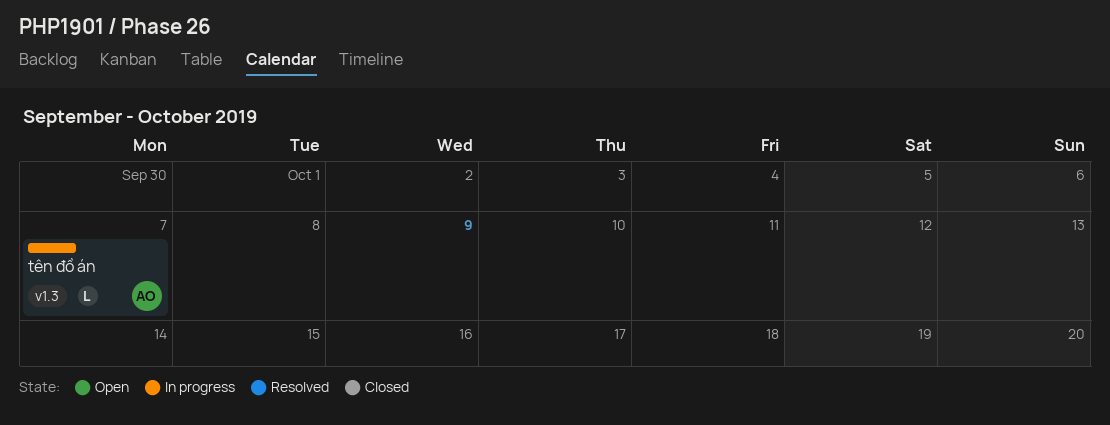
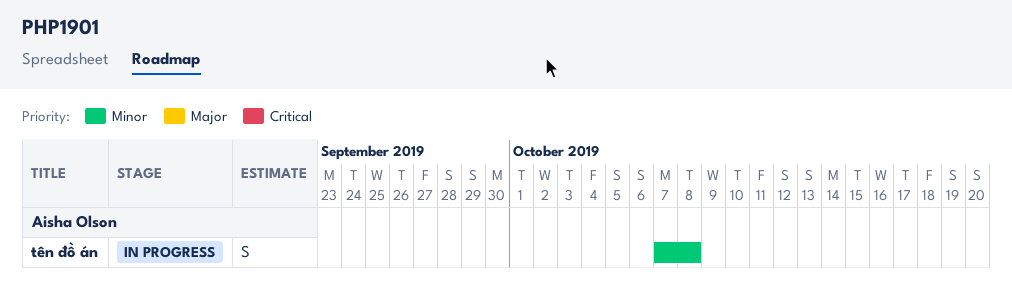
tên đồ án, estimate: L -> S
tên đồ án, due: Oct 7 -> Oct 8

